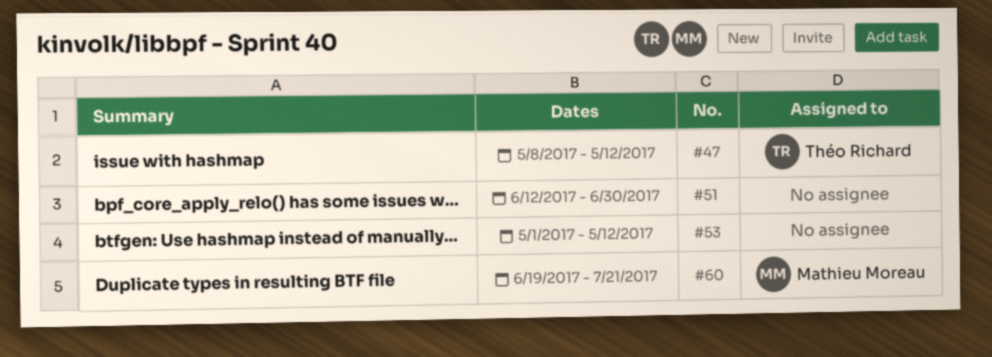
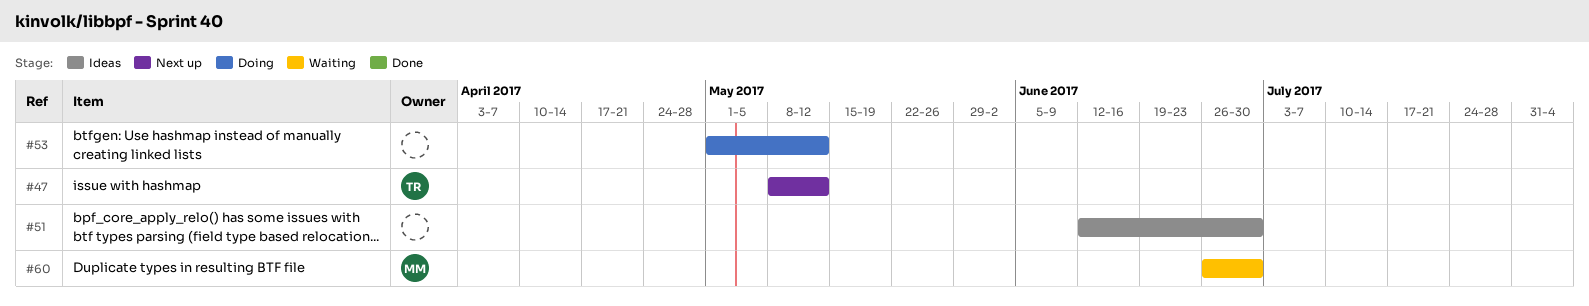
#60, start: Jun 19 -> Jun 26
#60, due: Jul 21 -> Jun 30

